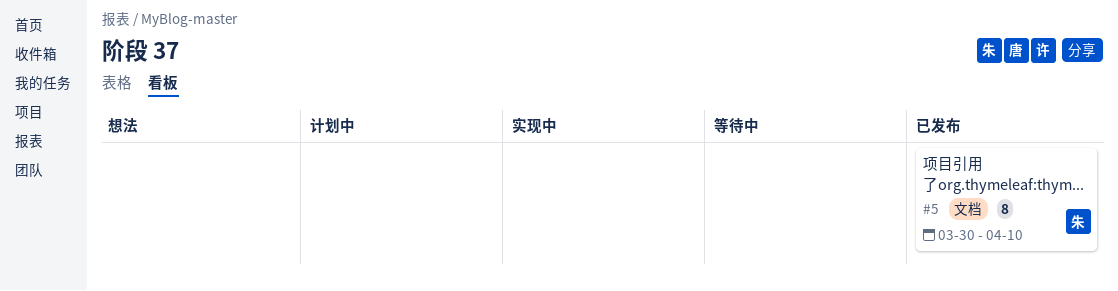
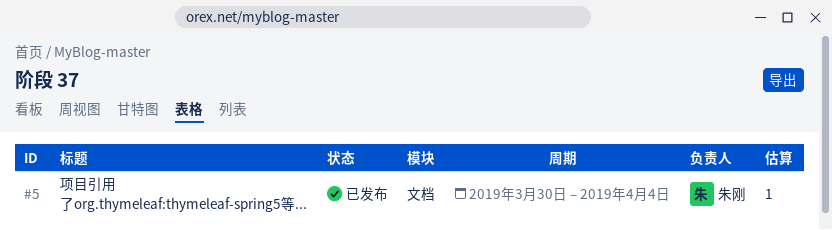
#5, estimate: 8 -> 1
#5, due: Apr 10 -> Apr 4

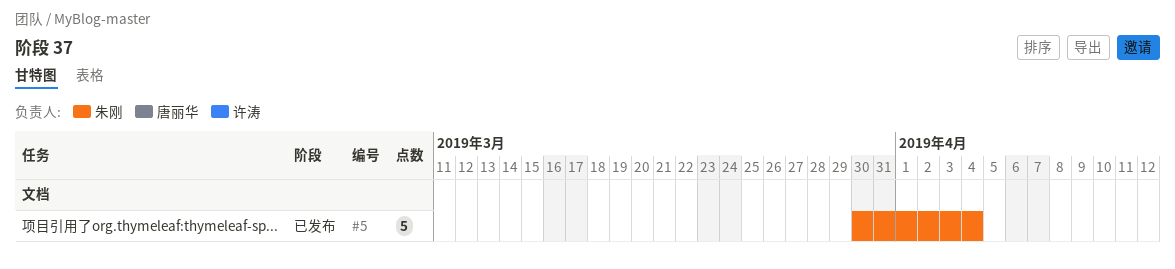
#5, estimate: 1 -> 5

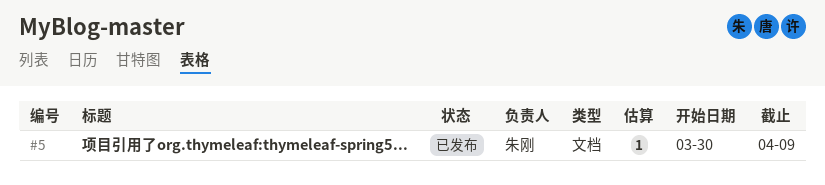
#5, estimate: 5 -> 1
#5, due: Apr 4 -> Apr 9

